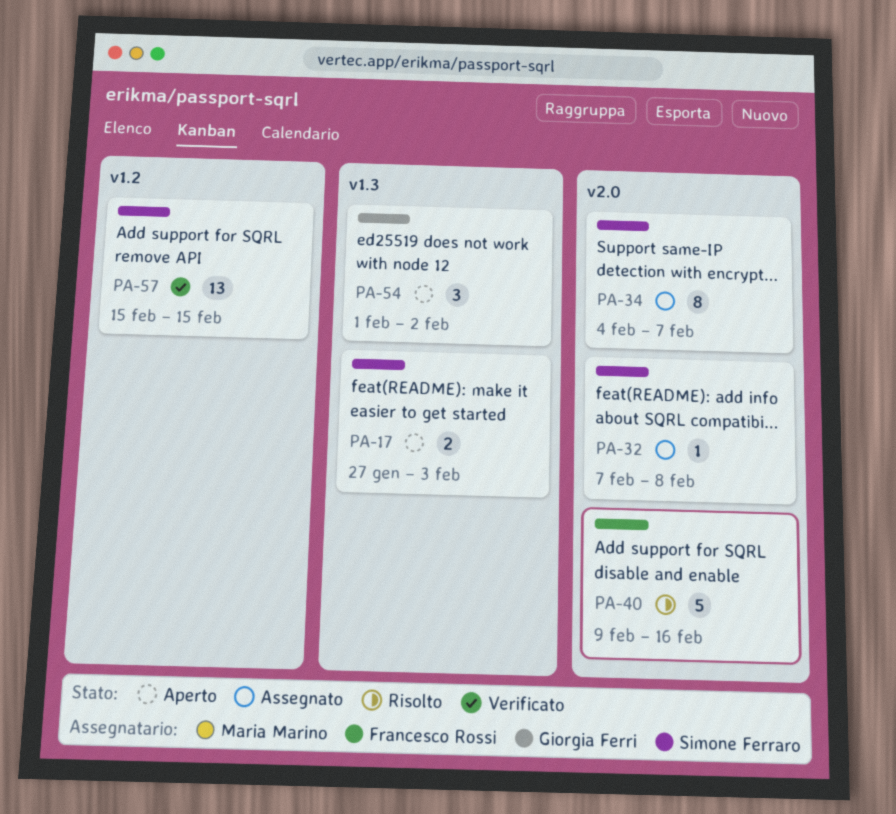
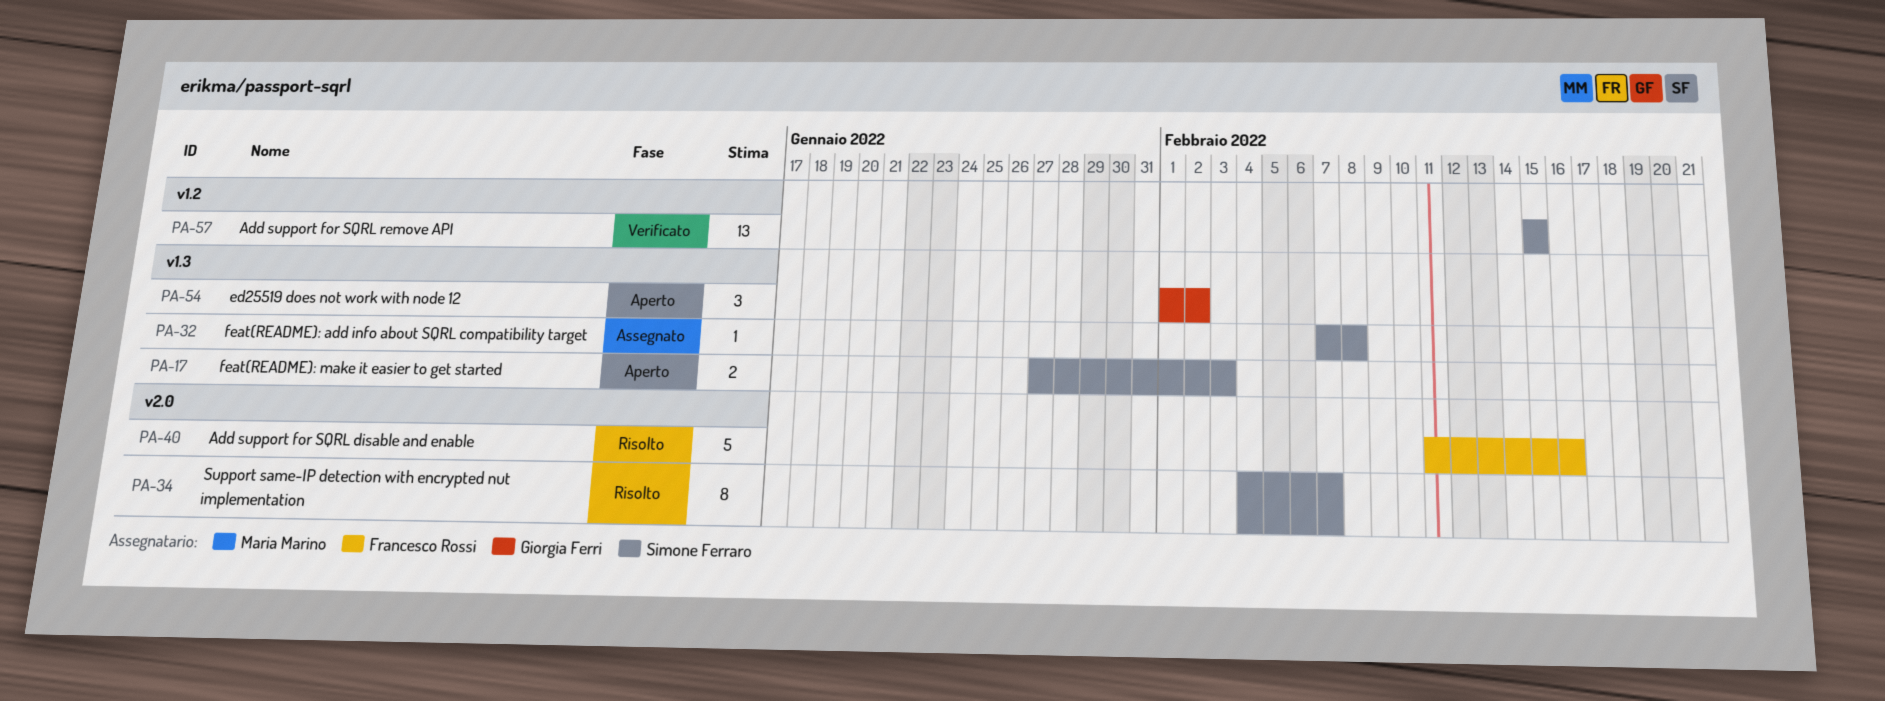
PA-32, label: v2.0 -> v1.3
PA-34, status: Assegnato -> Risolto
PA-40, start: Feb 9 -> Feb 11

